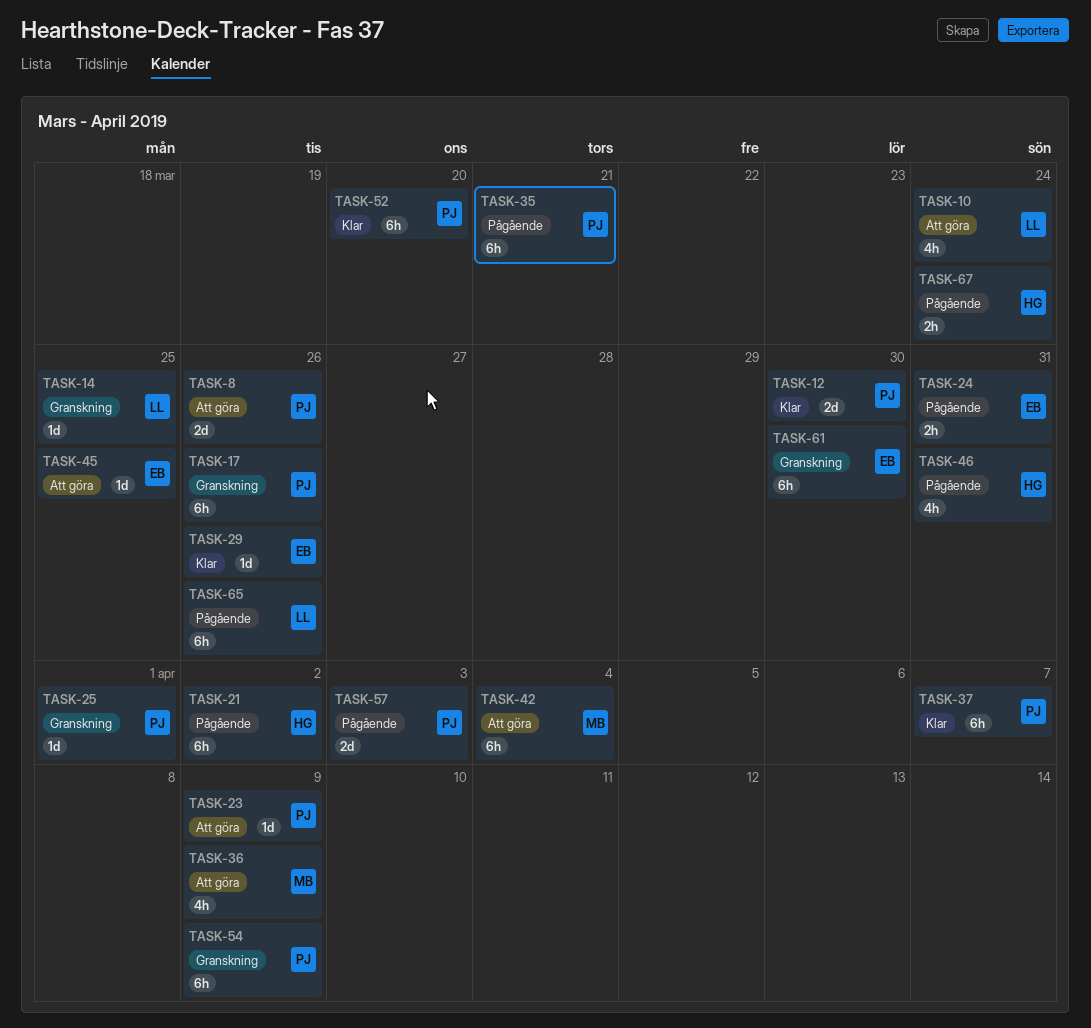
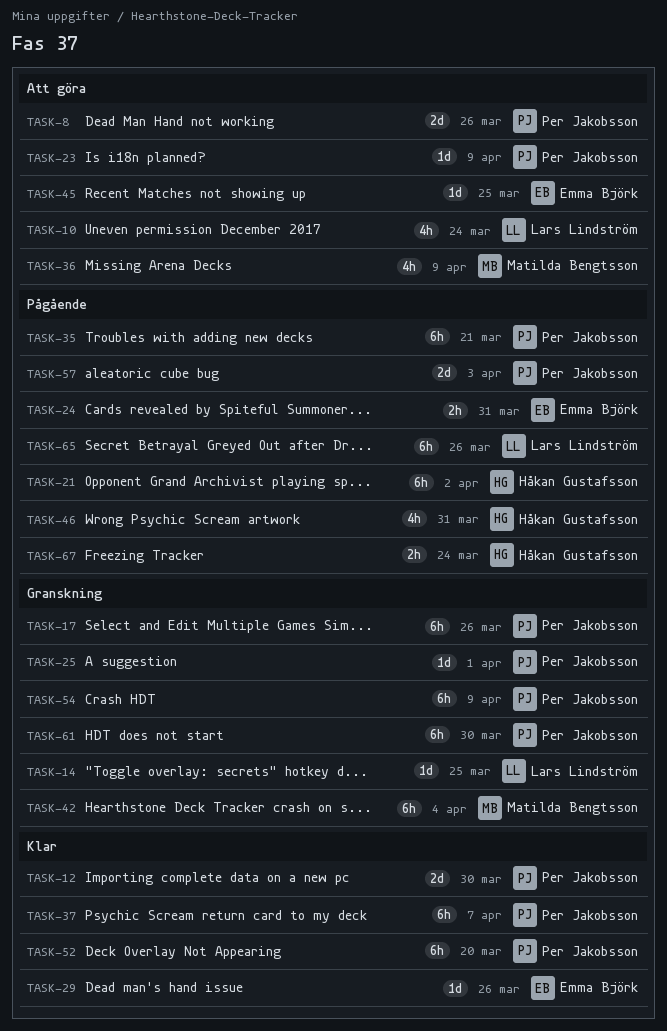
TASK-42, status: Att göra -> Granskning
TASK-61, owner: Emma Björk -> Per Jakobsson

